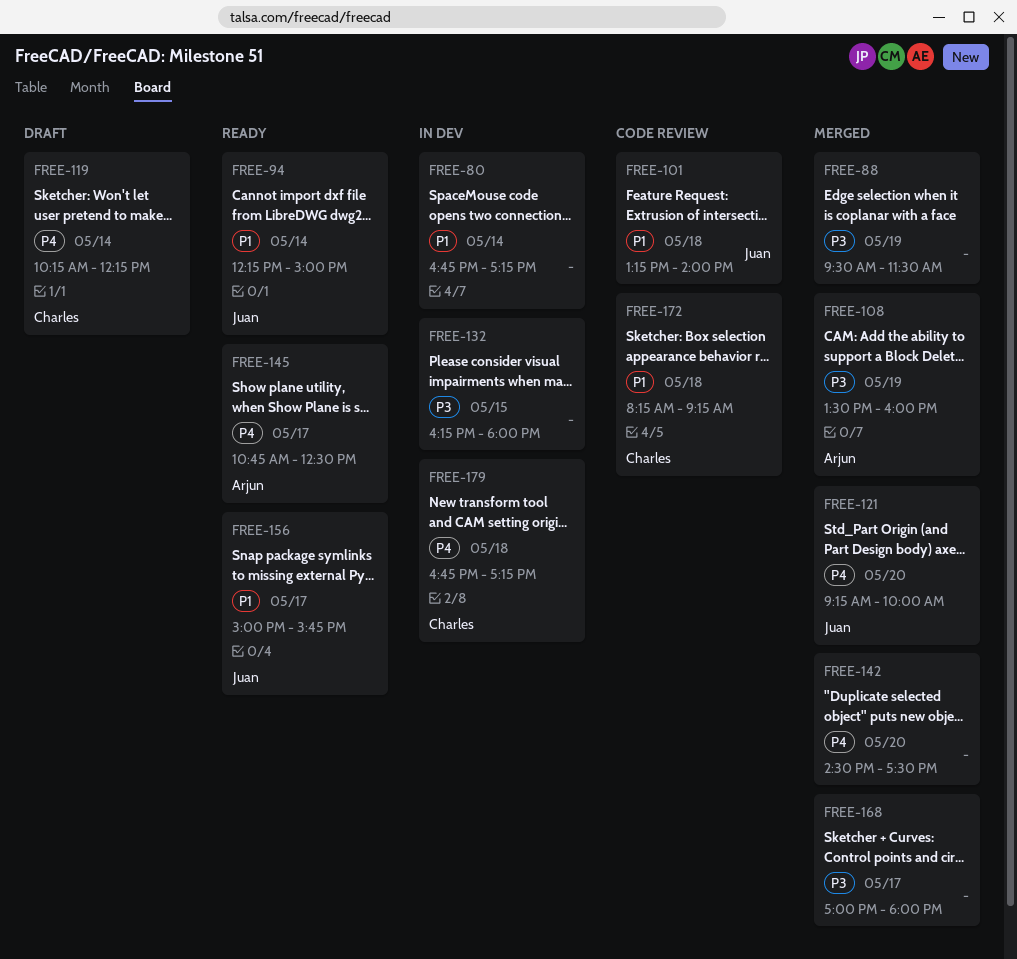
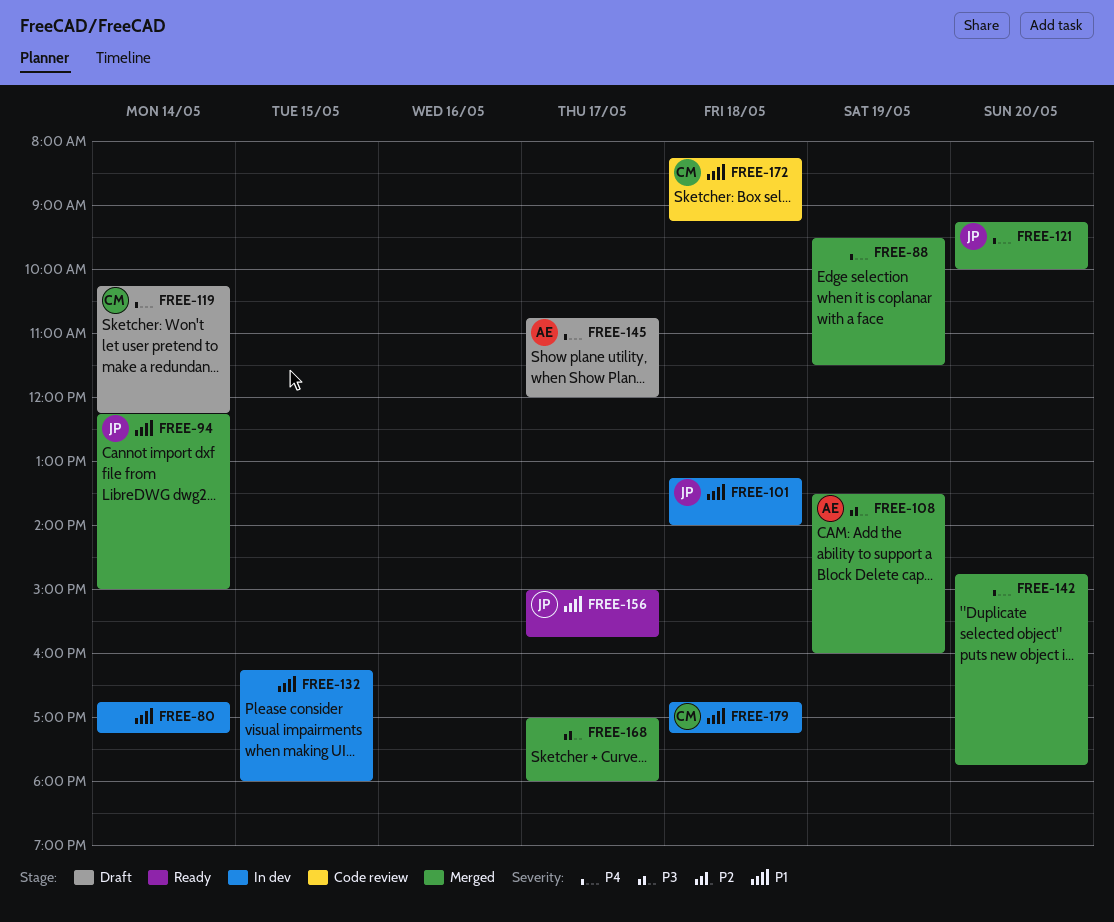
FREE-88, priority: P3 -> P4
FREE-94, status: Ready -> Merged
FREE-101, status: Code review -> In dev
FREE-132, priority: P3 -> P1
FREE-142, begins: 14:30 -> 14:45
FREE-142, ends: 17:30 -> 17:45
FREE-145, status: Ready -> Draft
FREE-145, ends: 12:30 -> 12:00
FREE-179, priority: P4 -> P1

